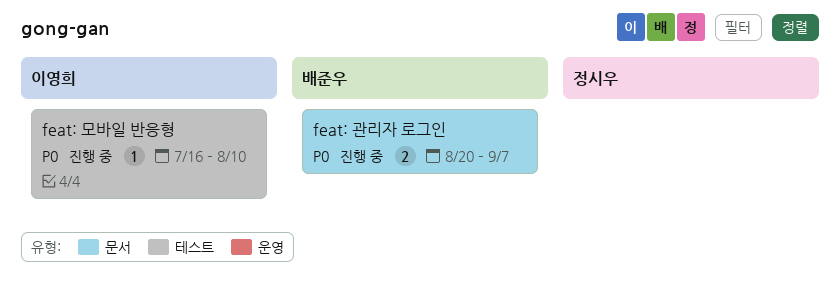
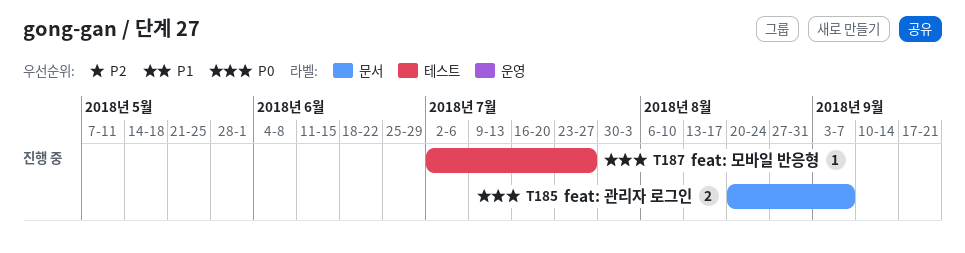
feat: 모바일 반응형, start: Jul 16 -> Jul 2
feat: 모바일 반응형, due: Aug 10 -> Jul 27

